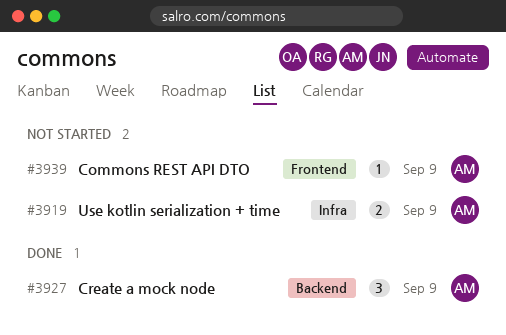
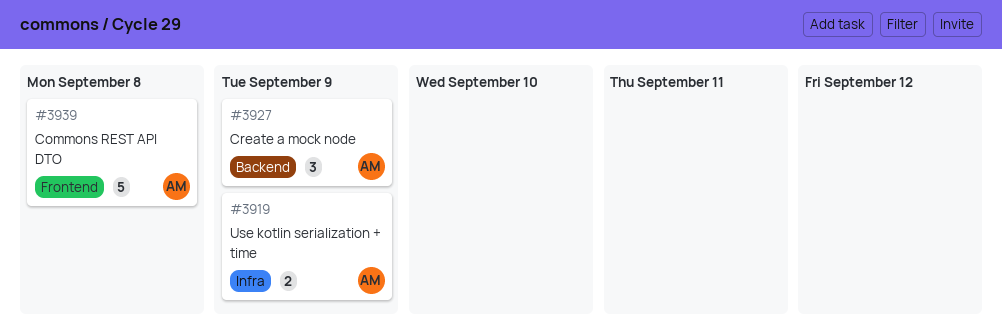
#3939, estimate: 1 -> 5
#3939, due: Sep 9 -> Sep 8

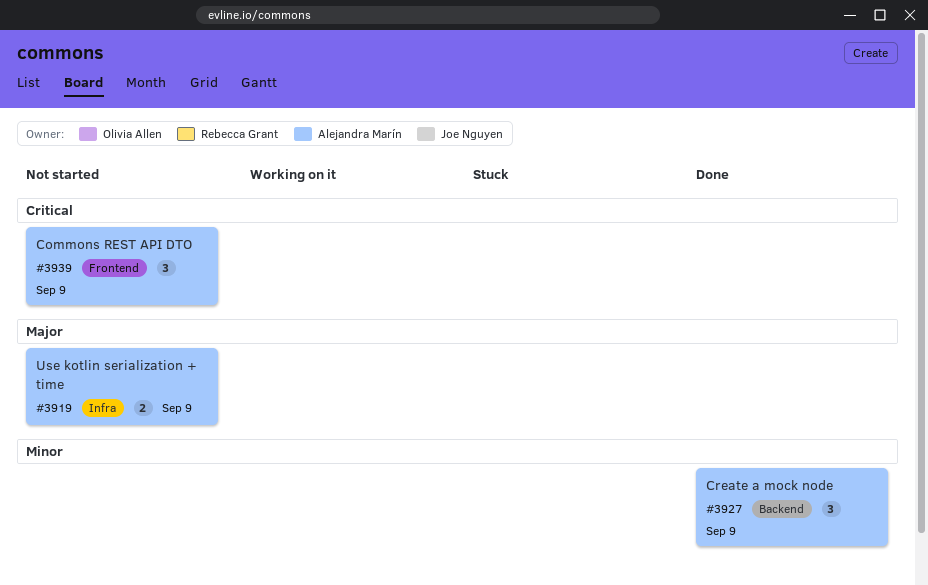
#3939, estimate: 5 -> 3
#3939, due: Sep 8 -> Sep 9

